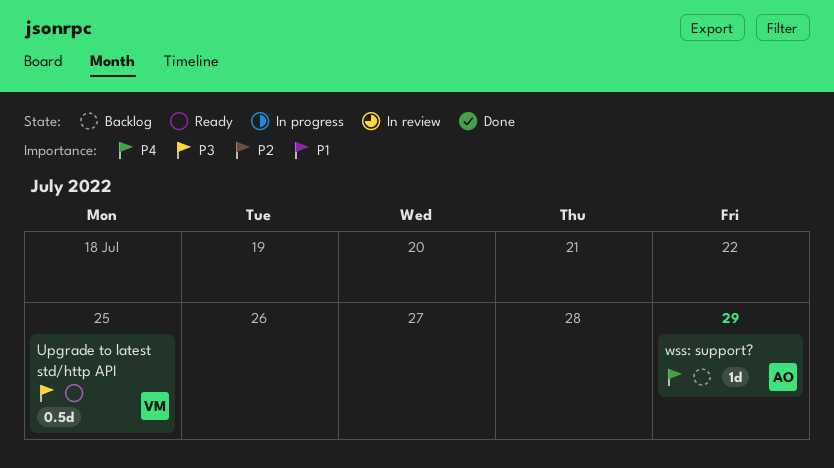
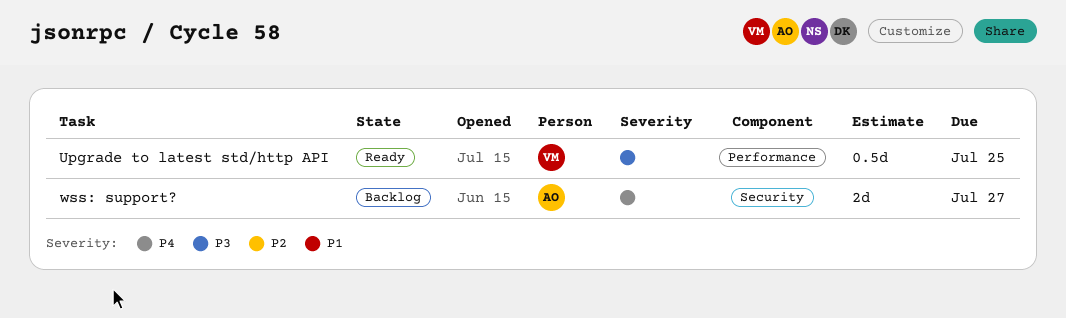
wss: support?, estimate: 1d -> 2d
wss: support?, due: Jul 29 -> Jul 27

